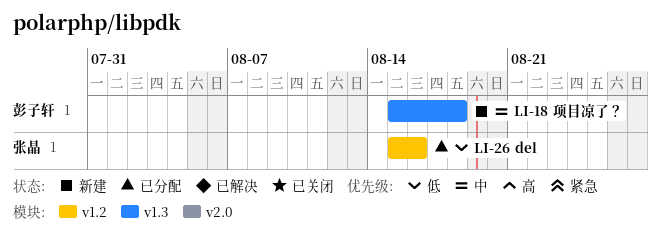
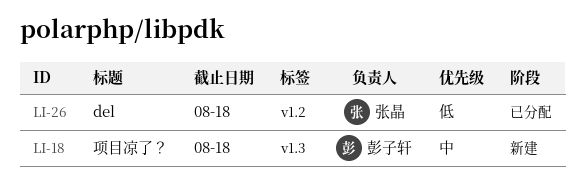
LI-26, due: Aug 16 -> Aug 18

